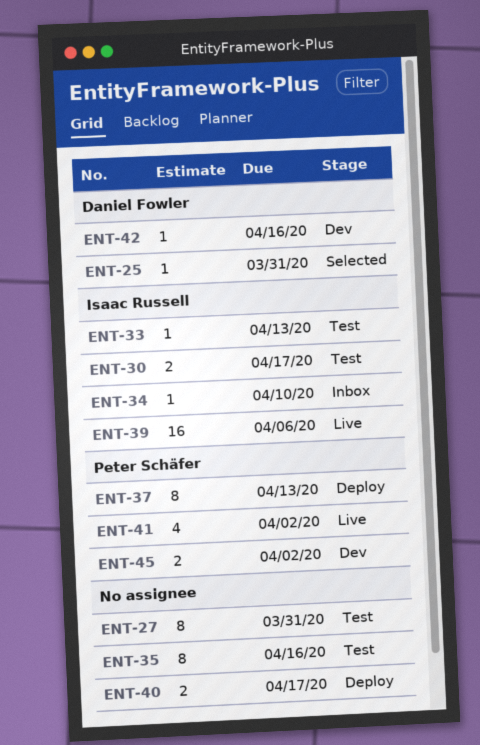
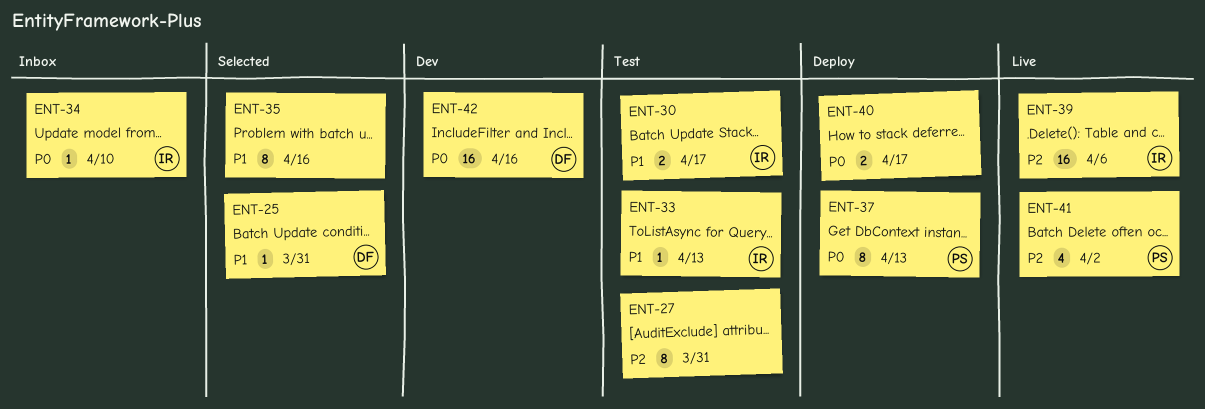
ENT-35, status: Test -> Selected
ENT-42, estimate: 1 -> 16
ENT-45: present -> none

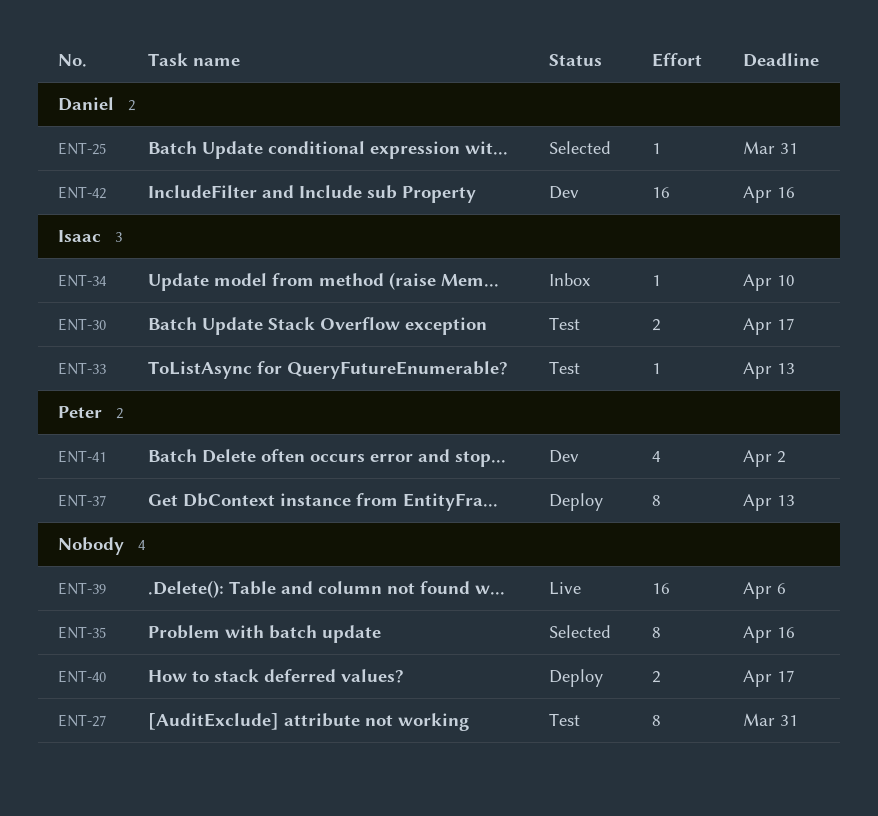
ENT-39, owner: Isaac -> none
ENT-41, status: Live -> Dev

